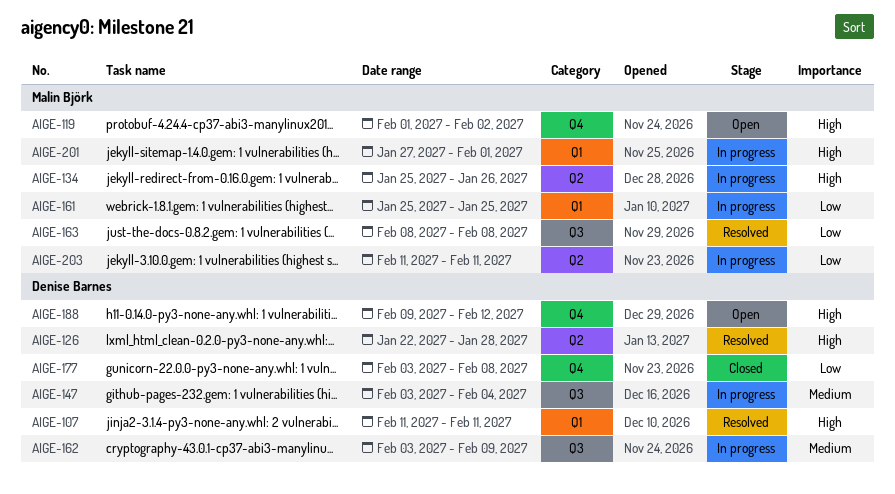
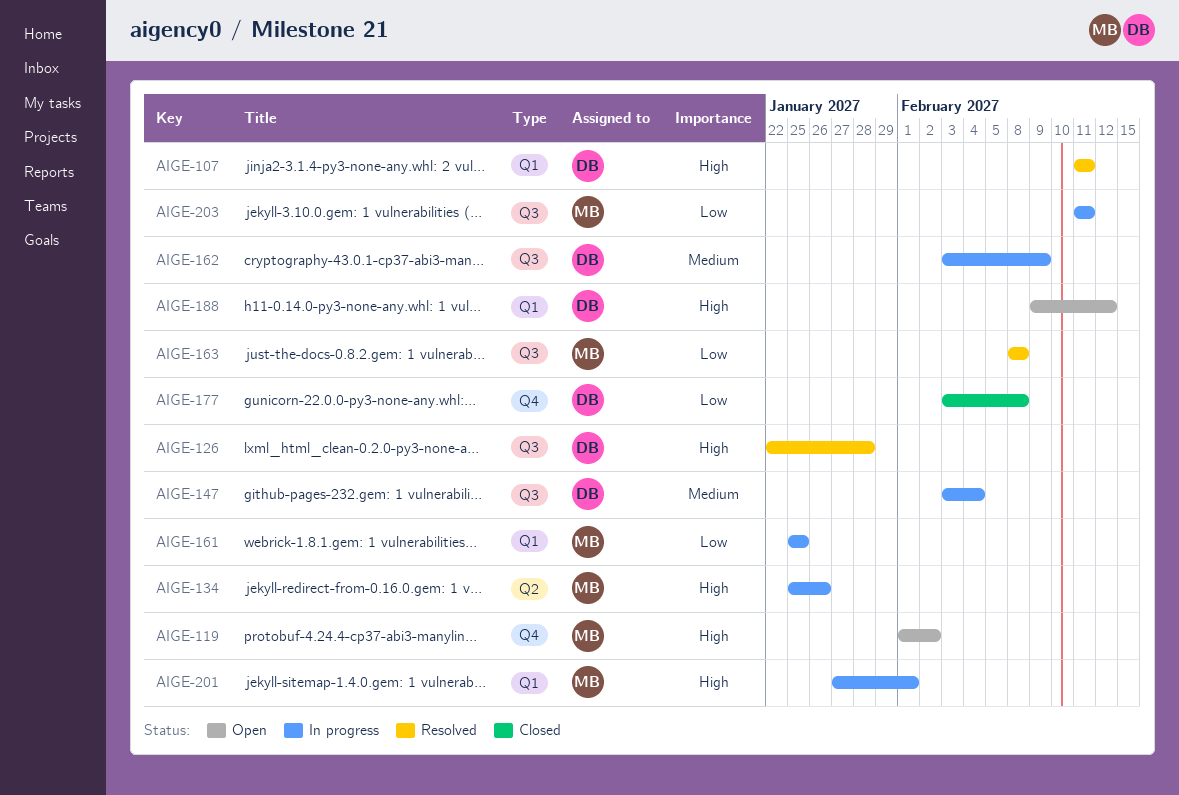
AIGE-126, label: Q2 -> Q3
AIGE-188, label: Q4 -> Q1
AIGE-203, label: Q2 -> Q3

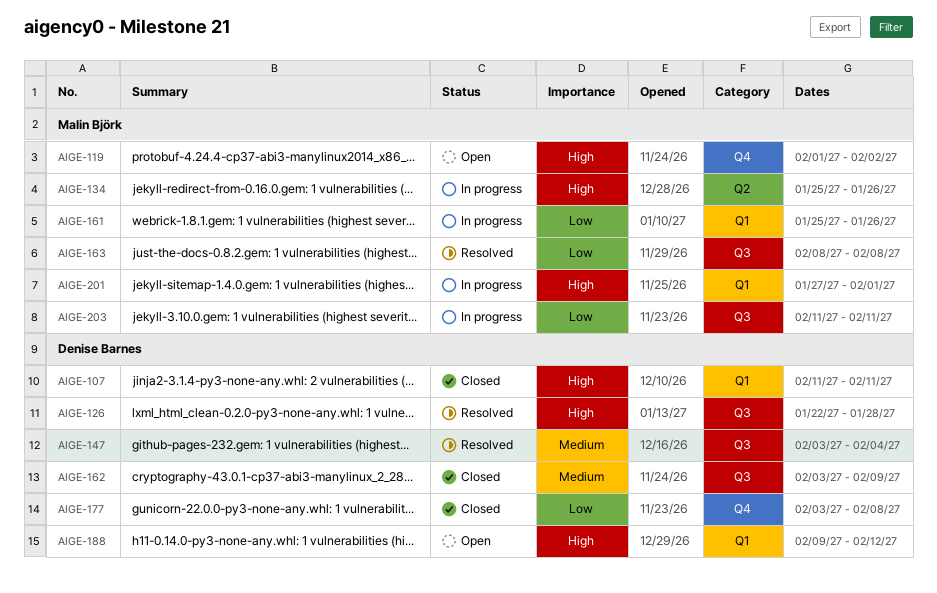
AIGE-107, status: Resolved -> Closed
AIGE-147, status: In progress -> Resolved
AIGE-161, due: Jan 25 -> Jan 26
AIGE-162, status: In progress -> Closed

